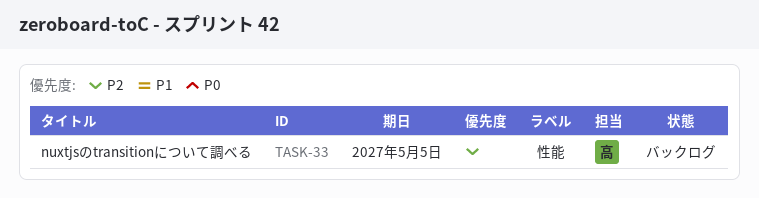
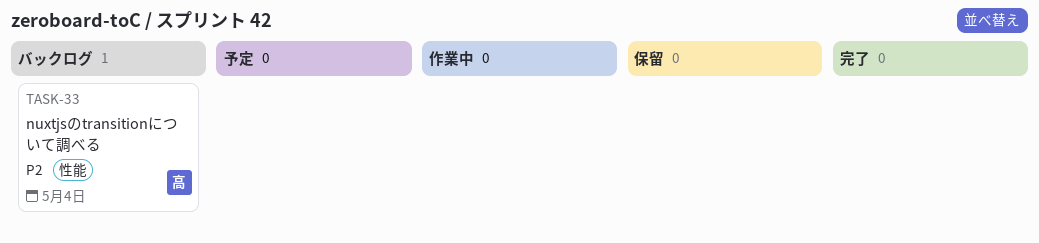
TASK-33, due: May 5 -> May 4

